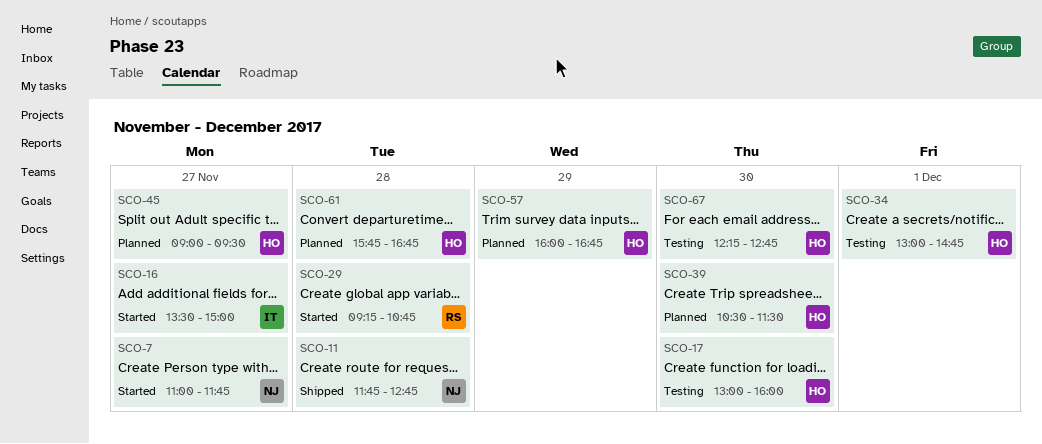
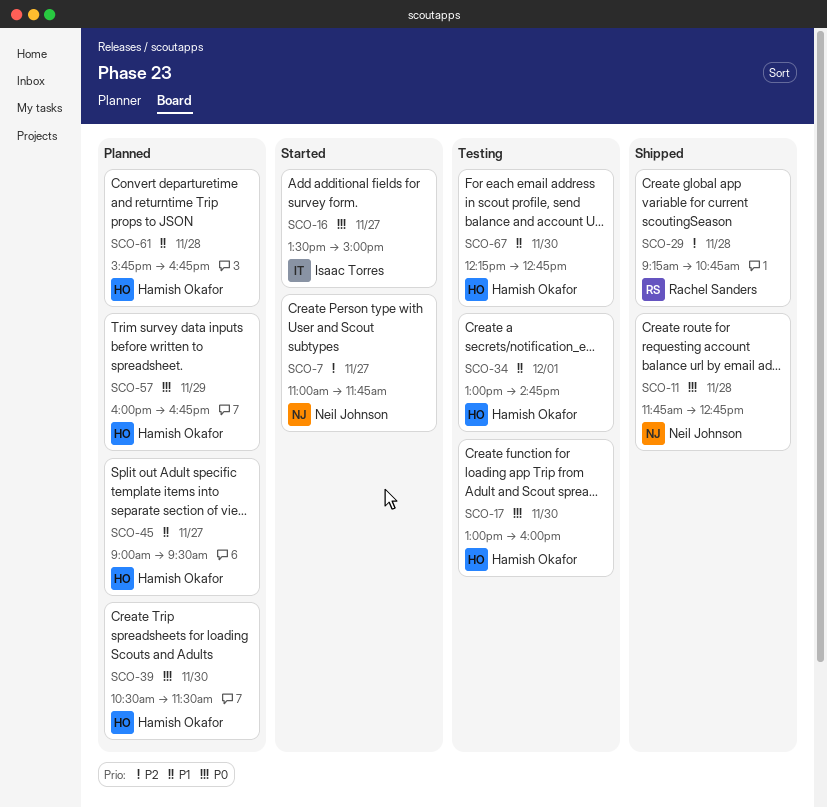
SCO-29, status: Started -> Shipped

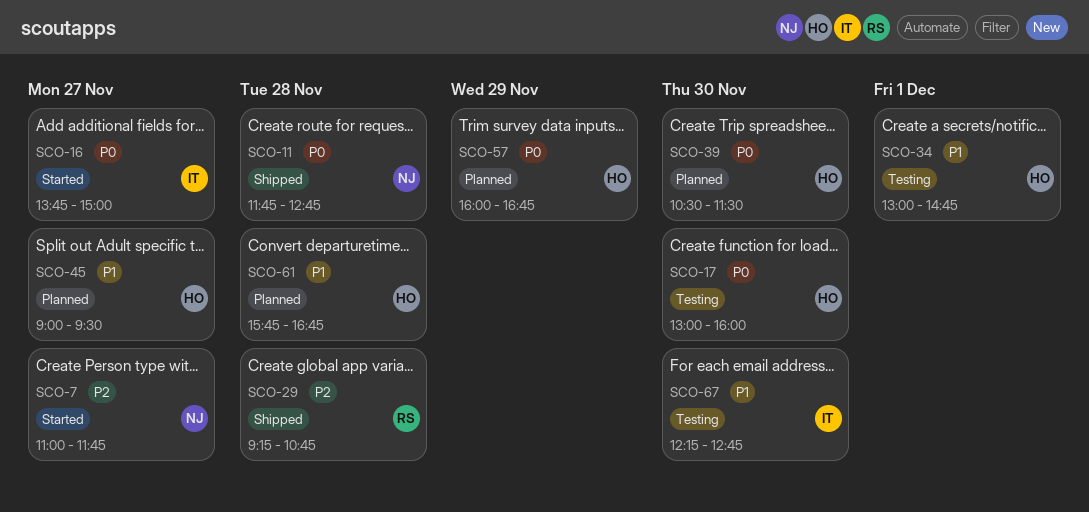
SCO-16, begins: 13:30 -> 13:45
SCO-67, owner: Hamish Okafor -> Isaac Torres

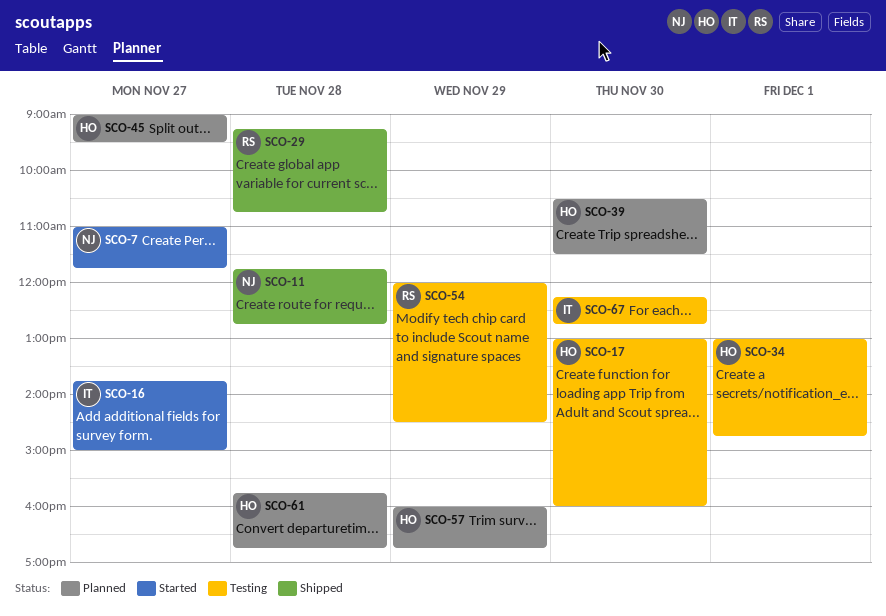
SCO-54: none -> present

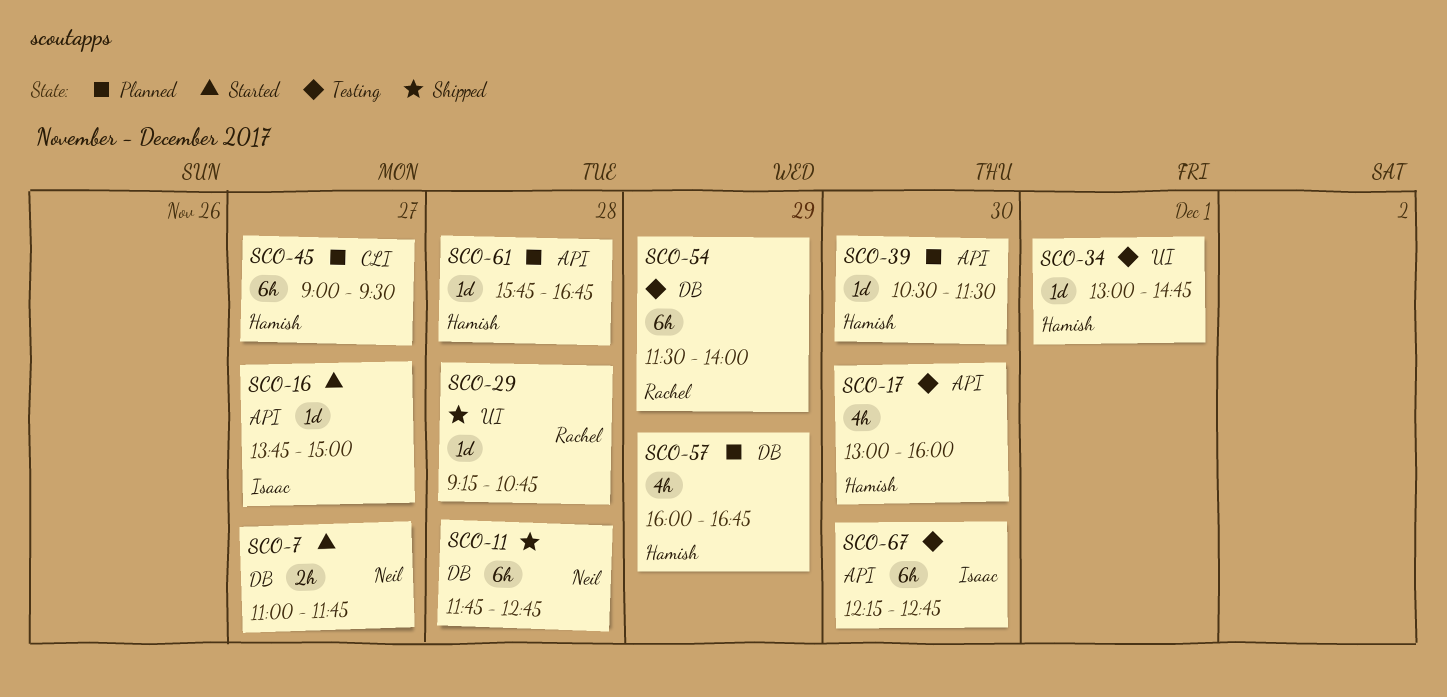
SCO-54, begins: 12:00 -> 11:30
SCO-54, ends: 14:30 -> 14:00

